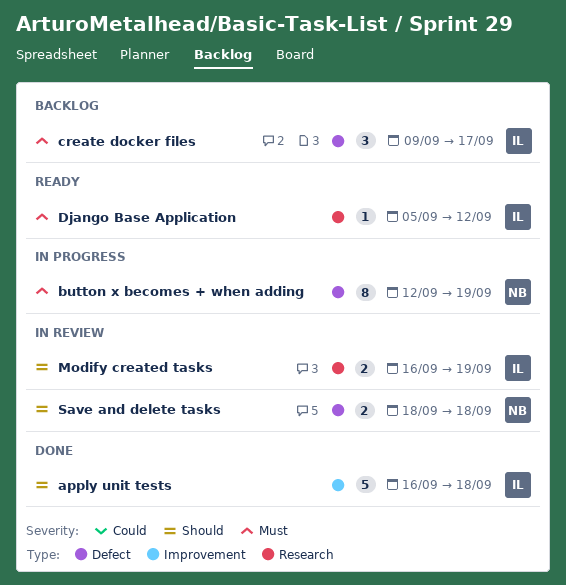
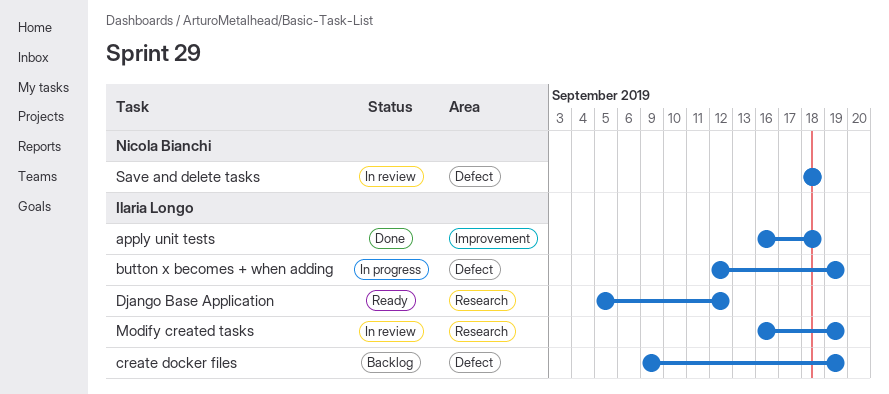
button x becomes + when adding, owner: Nicola Bianchi -> Ilaria Longo
create docker files, due: Sep 17 -> Sep 19

